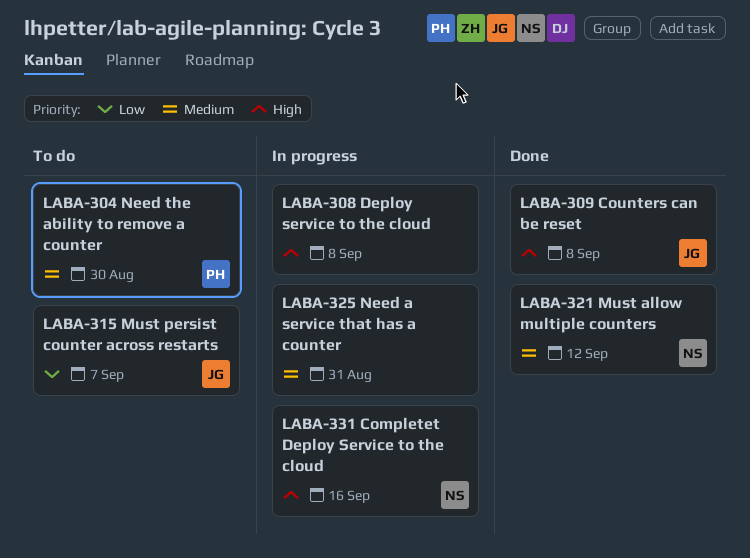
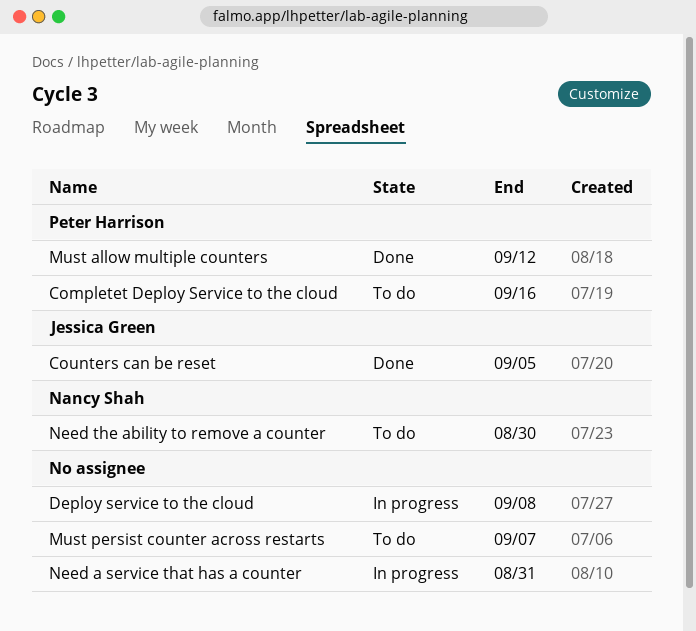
Completet Deploy Service to the cloud, status: In progress -> To do
Completet Deploy Service to the cloud, owner: Nancy Shah -> Peter Harrison
Counters can be reset, due: Sep 8 -> Sep 5
Must allow multiple counters, owner: Nancy Shah -> Peter Harrison
Must persist counter across restarts, owner: Jessica Green -> none
Need the ability to remove a counter, owner: Peter Harrison -> Nancy Shah

